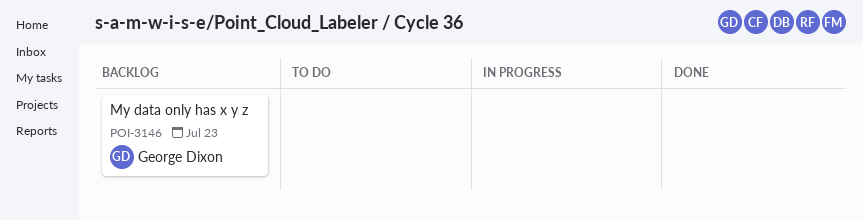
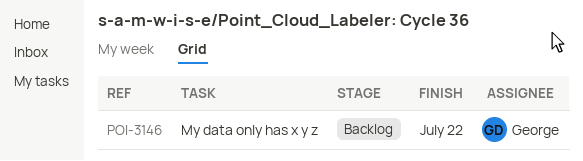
POI-3146, due: Jul 23 -> Jul 22

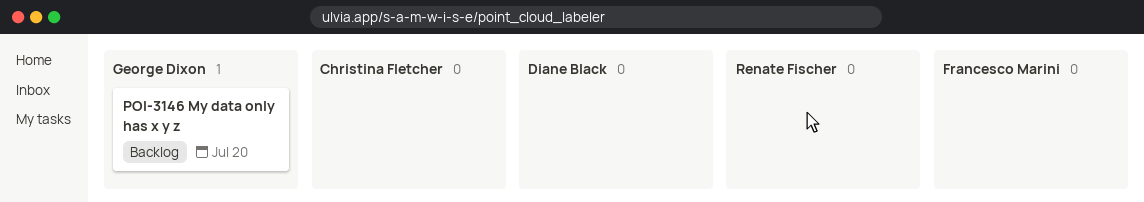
POI-3146, due: Jul 22 -> Jul 20

